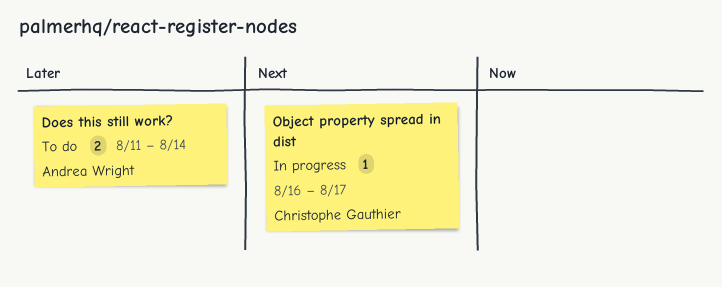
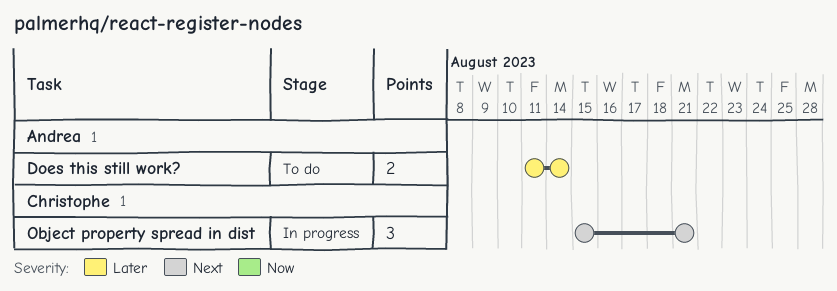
Object property spread in dist, estimate: 1 -> 3
Object property spread in dist, start: Aug 16 -> Aug 15
Object property spread in dist, due: Aug 17 -> Aug 21

